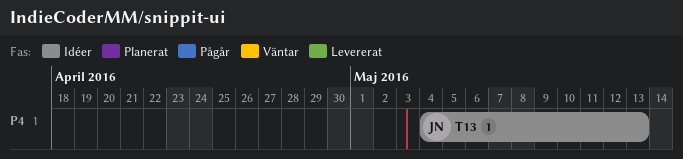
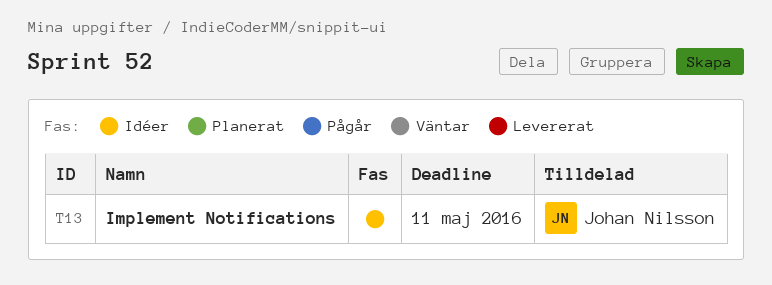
T13, due: May 13 -> May 11

